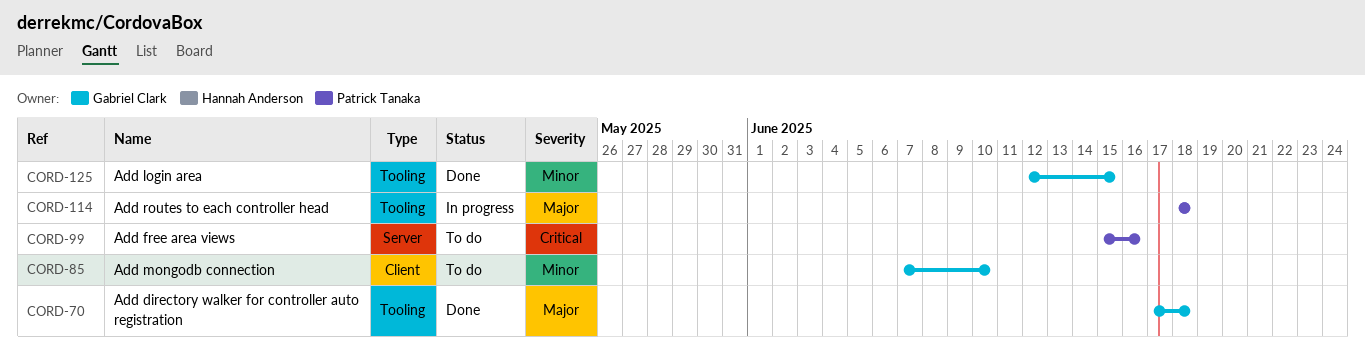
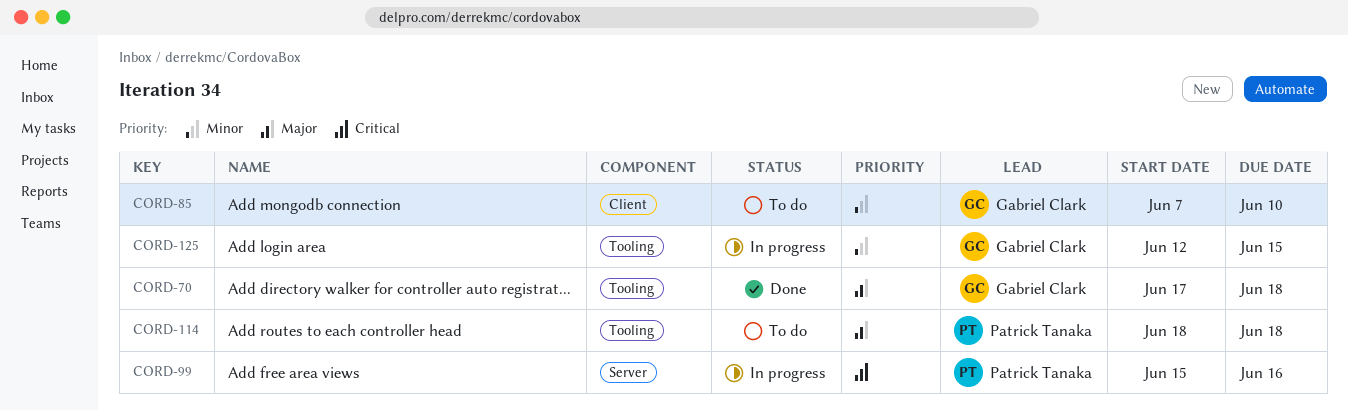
CORD-99, status: To do -> In progress
CORD-114, status: In progress -> To do
CORD-125, status: Done -> In progress

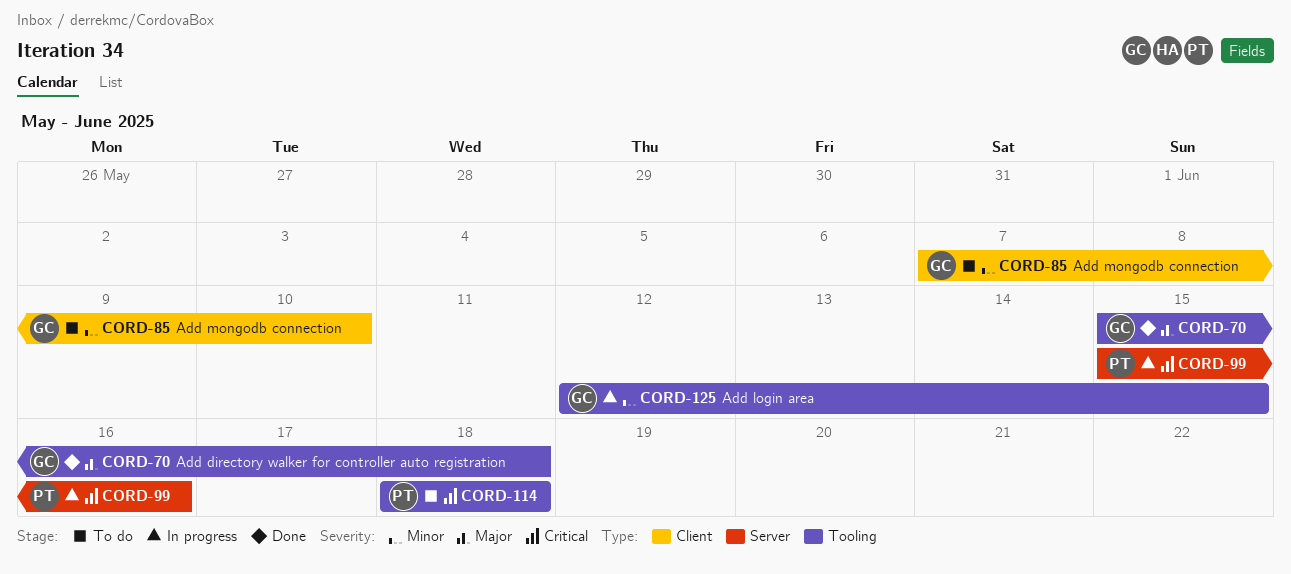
CORD-70, start: Jun 17 -> Jun 15
CORD-114, priority: Major -> Critical

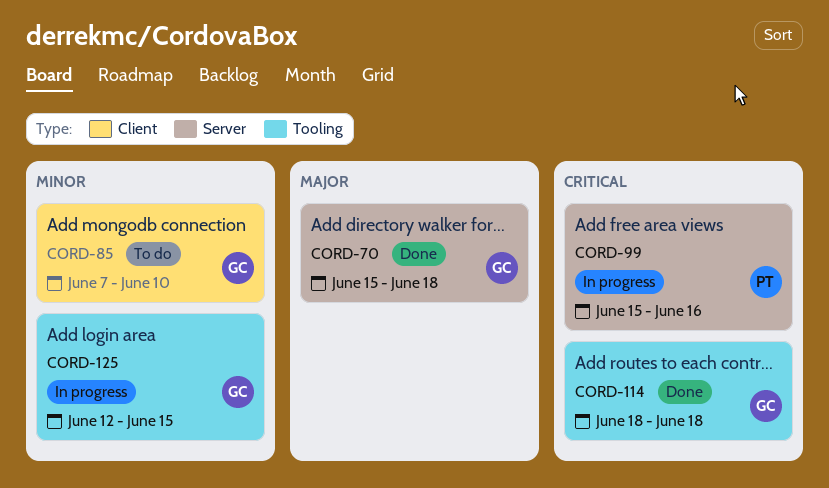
CORD-70, label: Tooling -> Server
CORD-114, status: To do -> Done
CORD-114, owner: PT -> GC

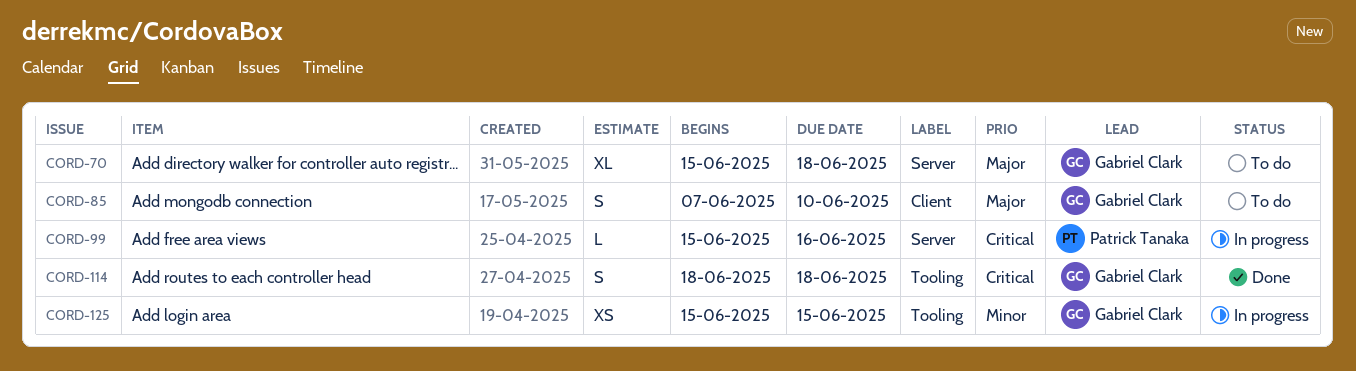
CORD-70, status: Done -> To do
CORD-85, priority: Minor -> Major
CORD-125, start: Jun 12 -> Jun 15

